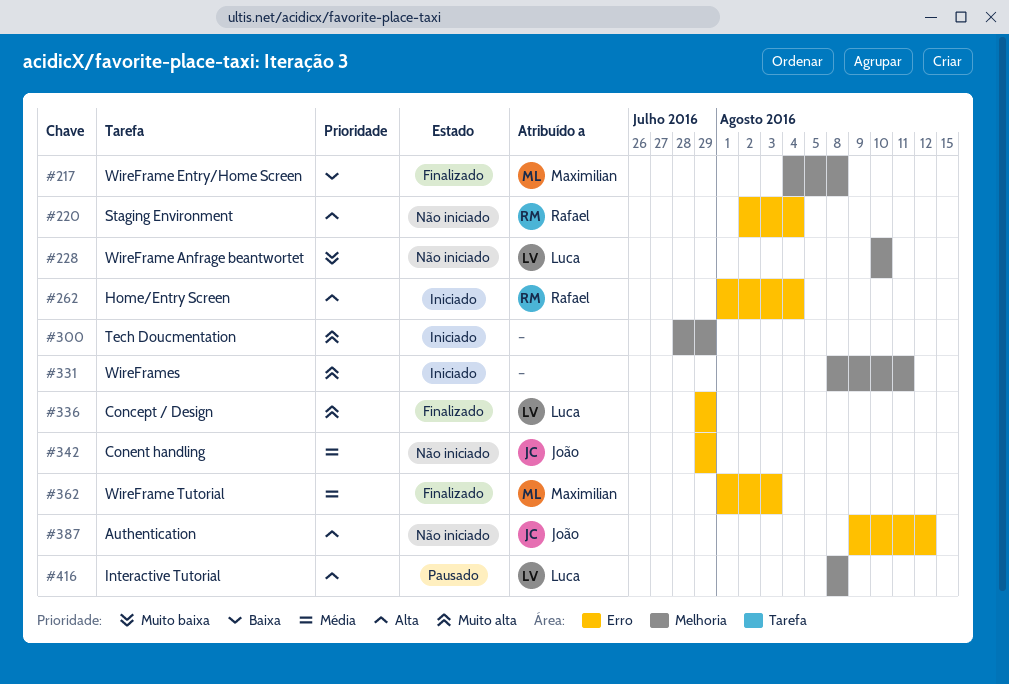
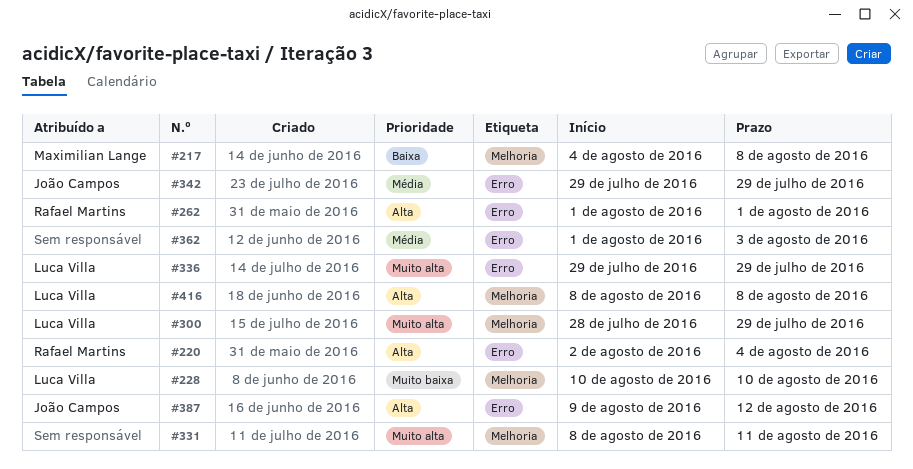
#262, due: Aug 4 -> Aug 1
#300, owner: none -> Luca Villa
#362, owner: Maximilian Lange -> none

